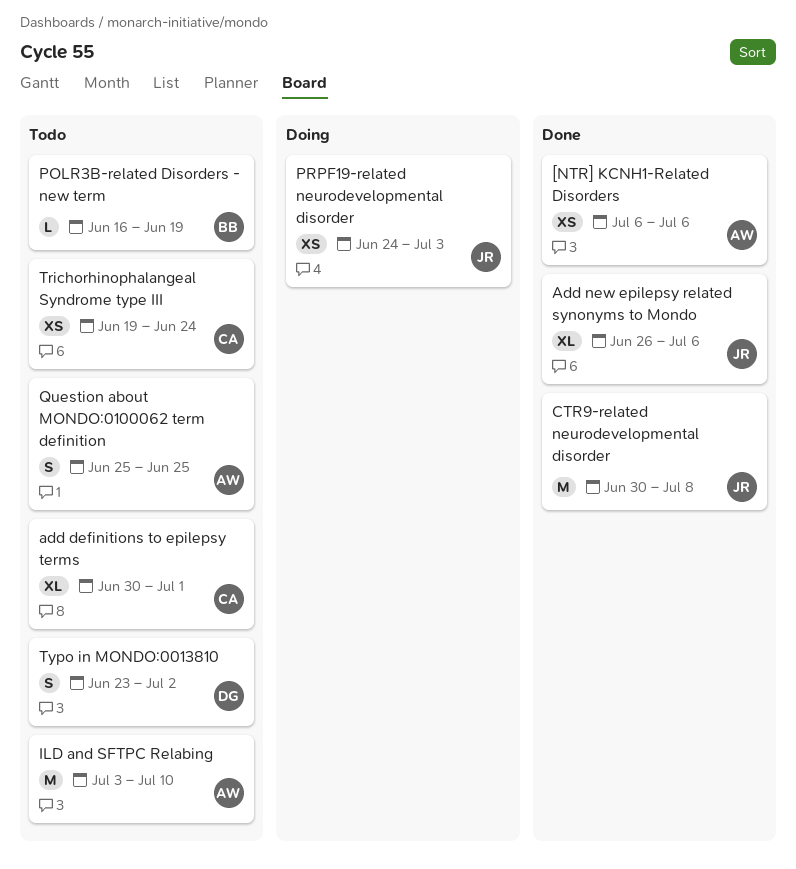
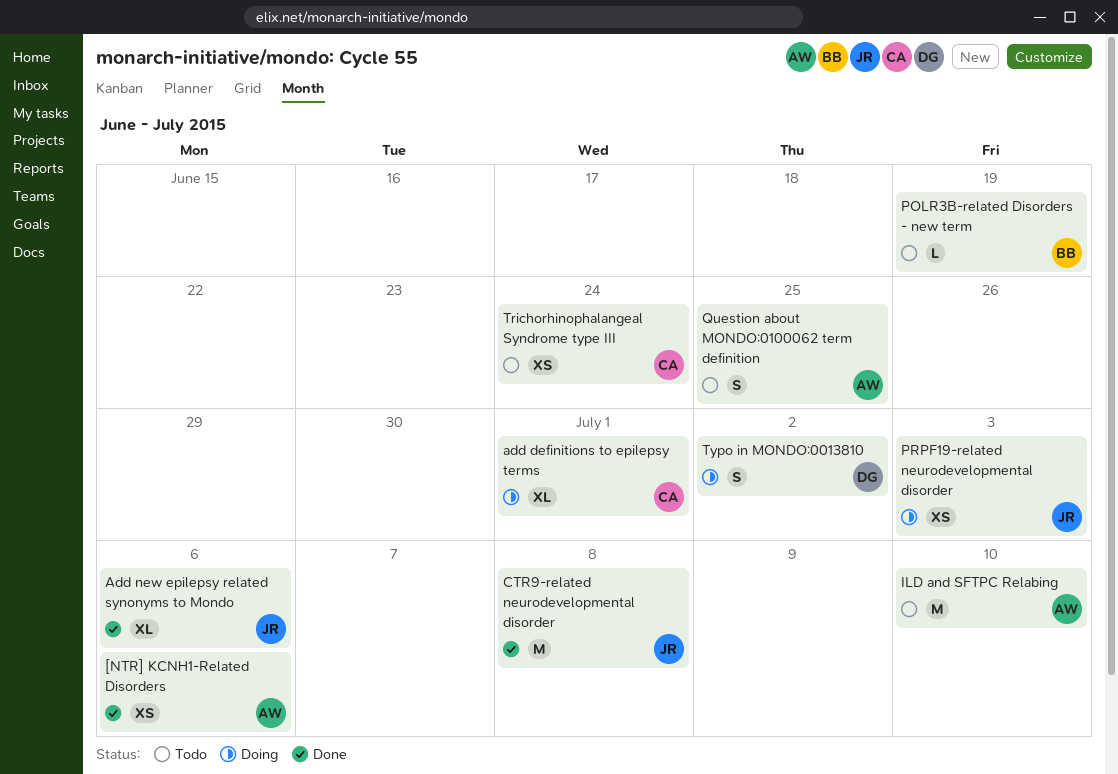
add definitions to epilepsy terms, status: Todo -> Doing
Typo in MONDO:0013810, status: Todo -> Doing

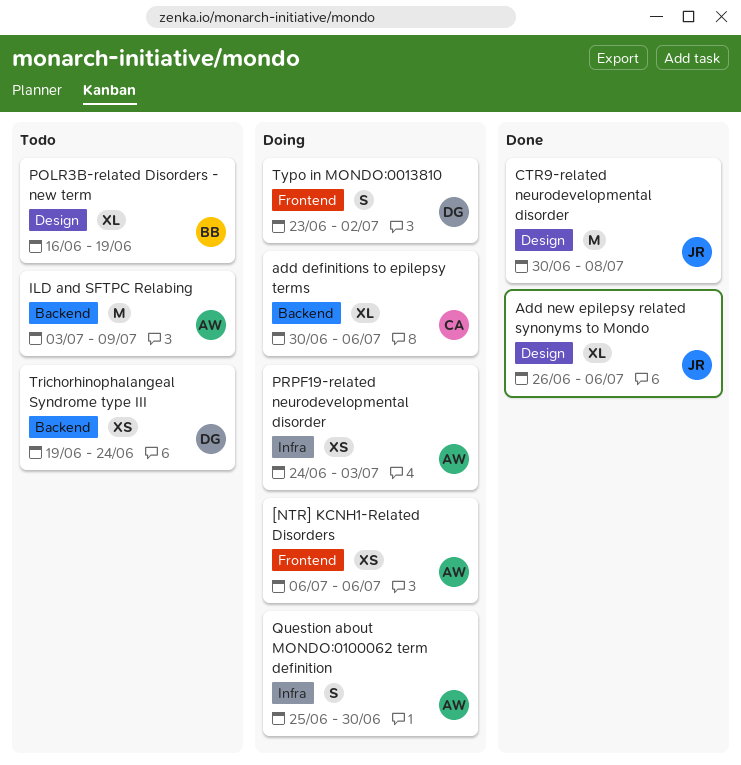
[NTR] KCNH1-Related Disorders, status: Done -> Doing
add definitions to epilepsy terms, due: Jul 1 -> Jul 6
ILD and SFTPC Relabing, due: Jul 10 -> Jul 9
POLR3B-related Disorders - new term, estimate: L -> XL
PRPF19-related neurodevelopmental disorder, owner: JR -> AW
Question about MONDO:0100062 term definition, status: Todo -> Doing
Question about MONDO:0100062 term definition, due: Jun 25 -> Jun 30
Trichorhinophalangeal Syndrome type III, owner: CA -> DG

